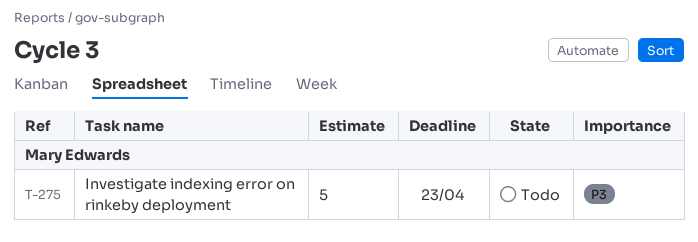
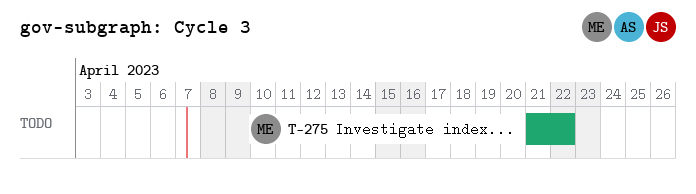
T-275, due: Apr 23 -> Apr 22

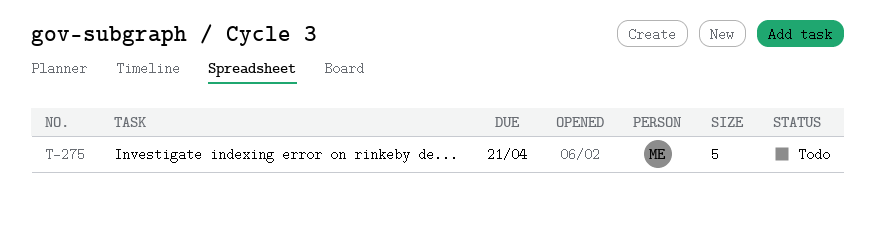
T-275, due: Apr 22 -> Apr 21

